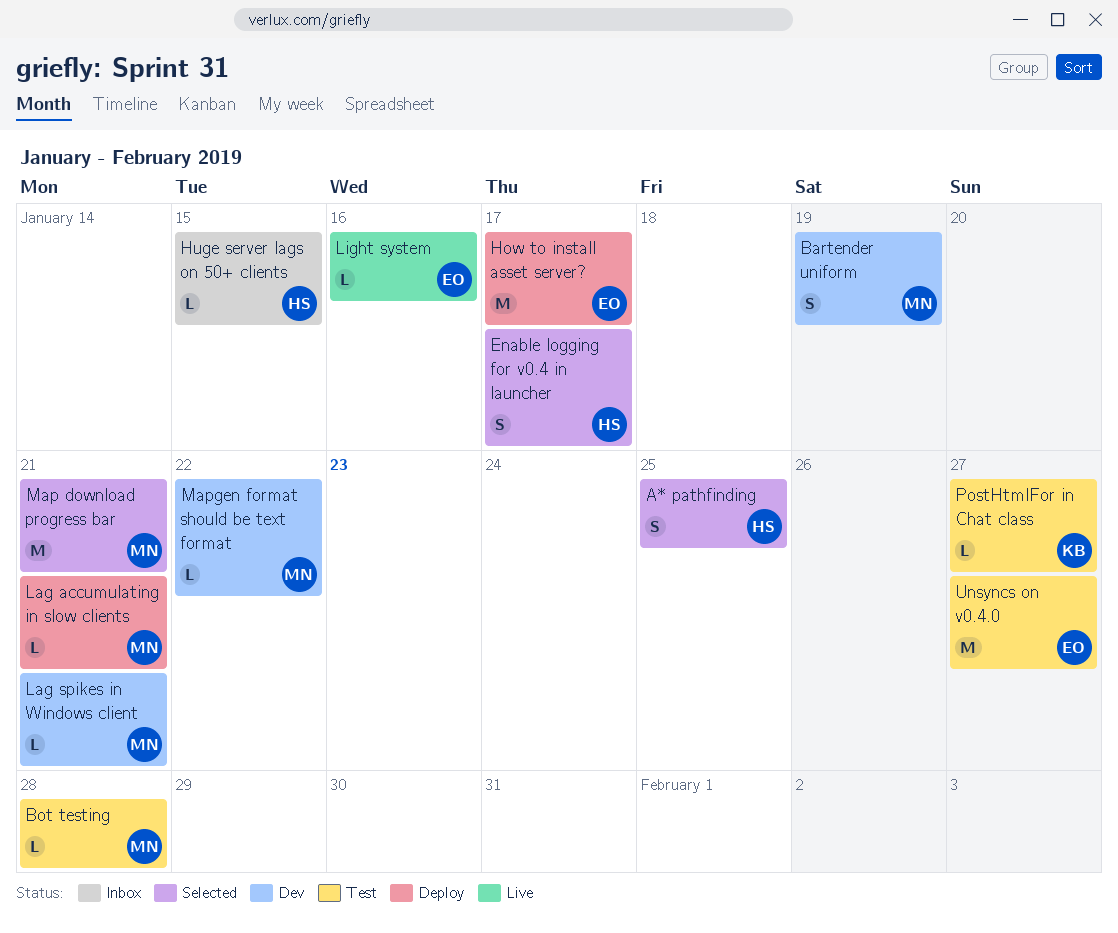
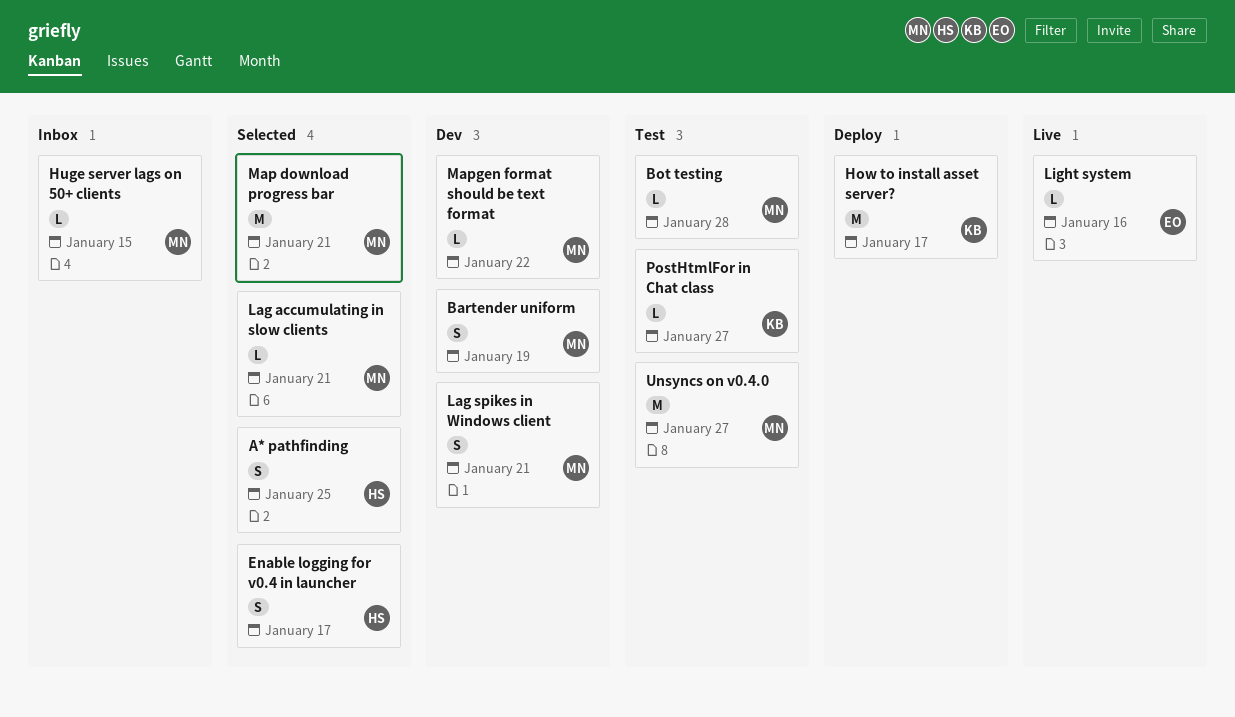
How to install asset server?, owner: EO -> KB
Huge server lags on 50+ clients, owner: HS -> MN
Lag accumulating in slow clients, status: Deploy -> Selected
Lag spikes in Windows client, estimate: L -> S
Unsyncs on v0.4.0, owner: EO -> MN

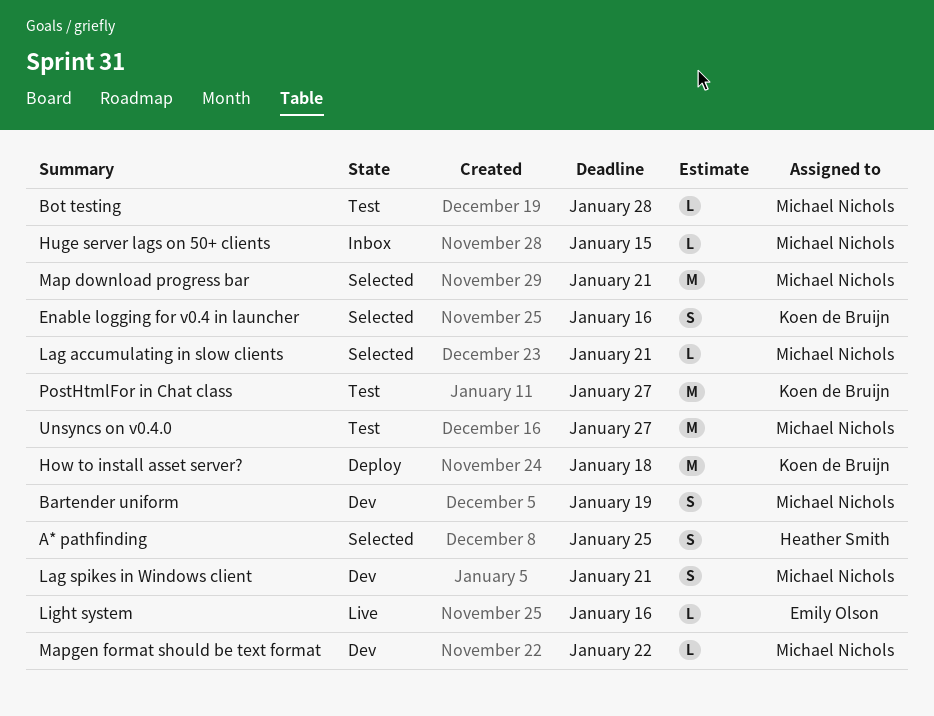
Enable logging for v0.4 in launcher, owner: Heather Smith -> Koen de Bruijn
Enable logging for v0.4 in launcher, due: Jan 17 -> Jan 16
How to install asset server?, due: Jan 17 -> Jan 18
PostHtmlFor in Chat class, estimate: L -> M

